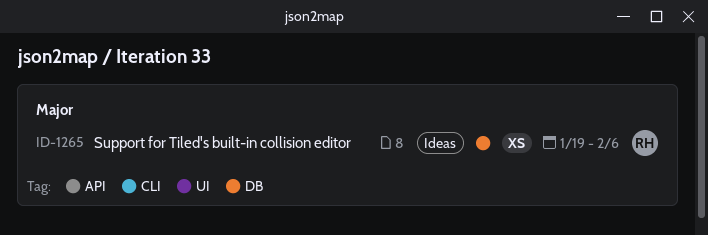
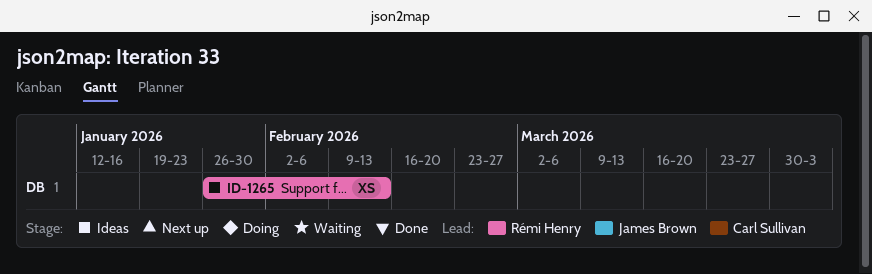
ID-1265, start: Jan 19 -> Jan 26
ID-1265, due: Feb 6 -> Feb 13

